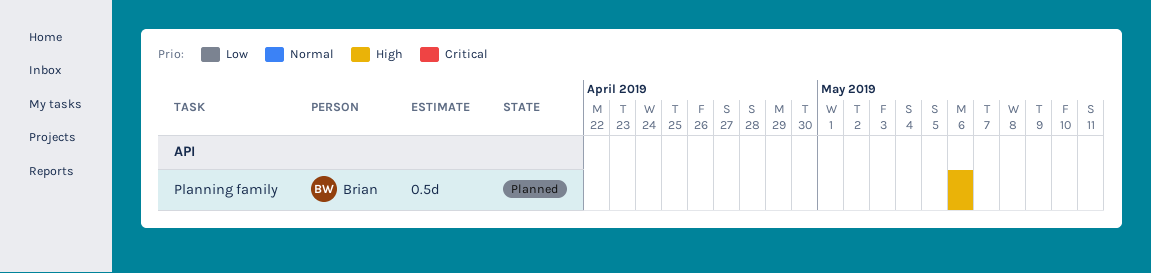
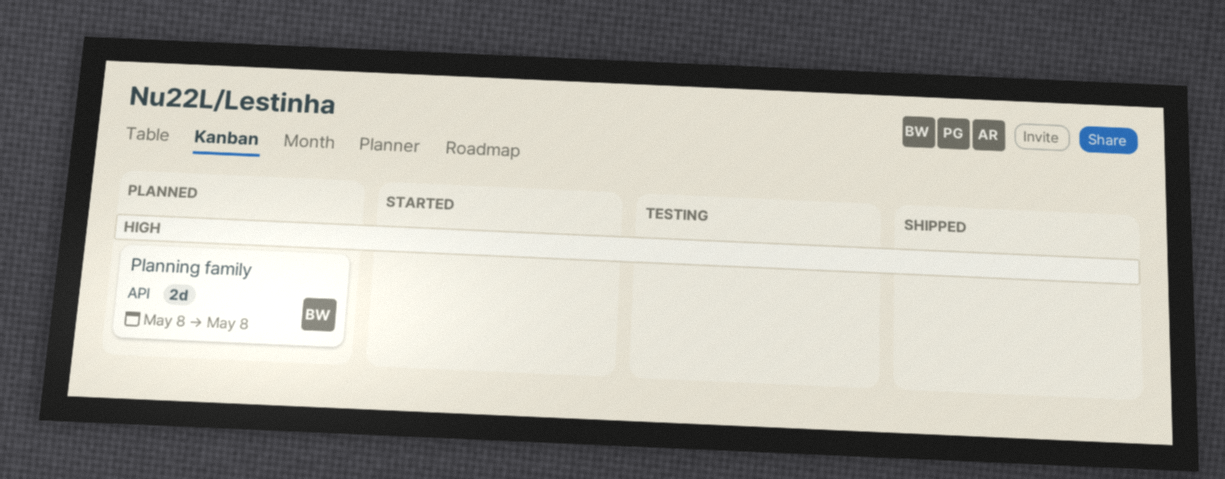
Planning family, estimate: 0.5d -> 2d
Planning family, start: May 6 -> May 8
Planning family, due: May 6 -> May 8

